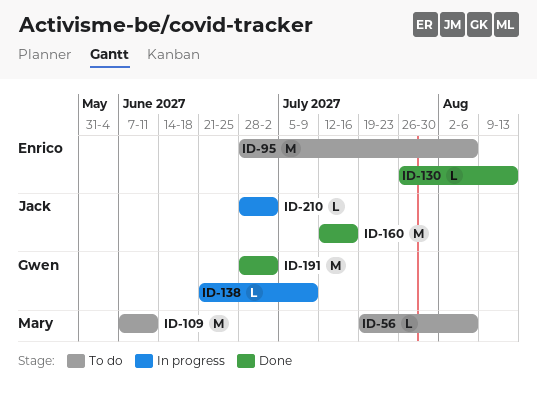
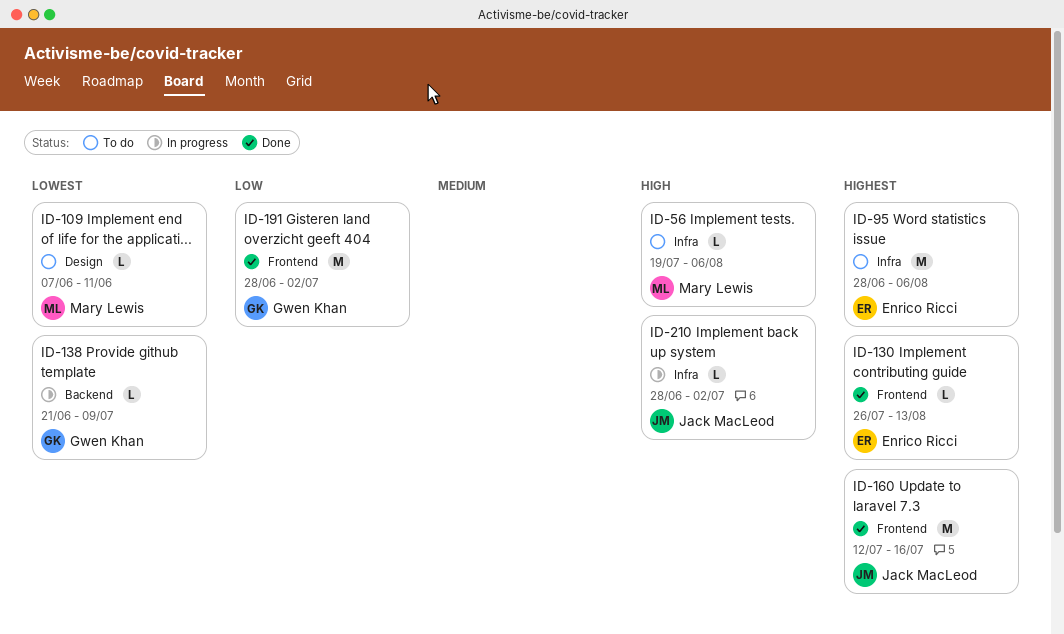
ID-109, estimate: M -> L

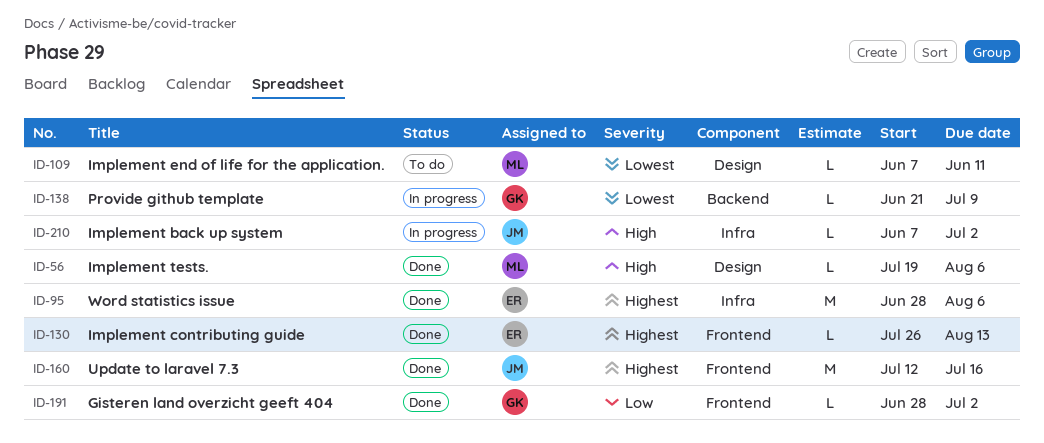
ID-56, status: To do -> Done
ID-56, label: Infra -> Design
ID-95, status: To do -> Done
ID-191, estimate: M -> L
ID-210, start: Jun 28 -> Jun 7

